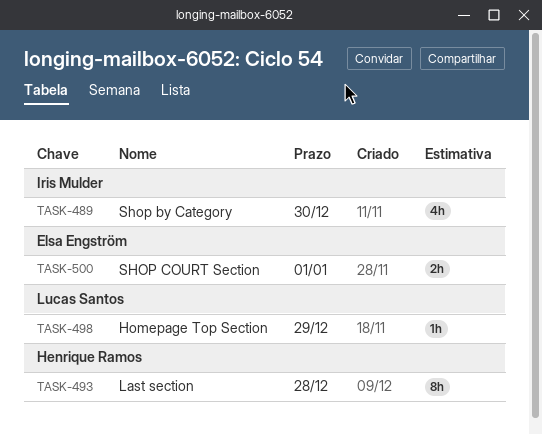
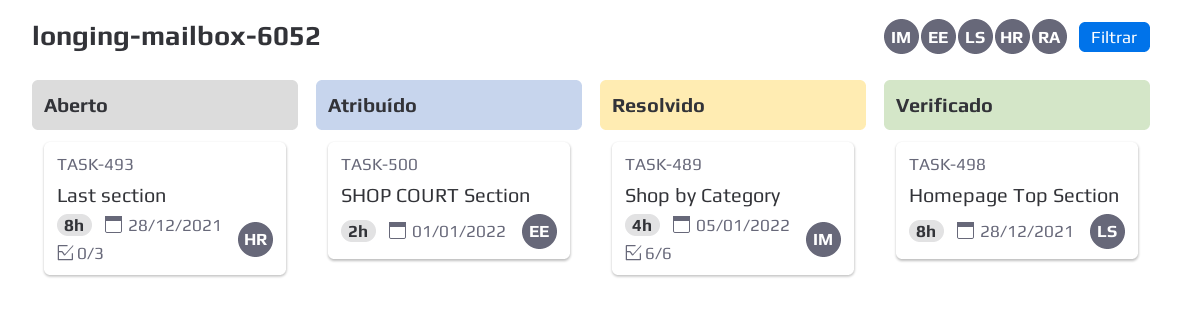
TASK-489, due: Dec 30 -> Jan 5
TASK-498, estimate: 1h -> 8h
TASK-498, due: Dec 29 -> Dec 28

